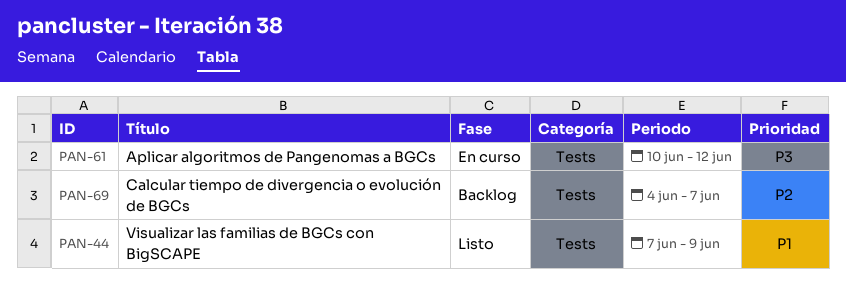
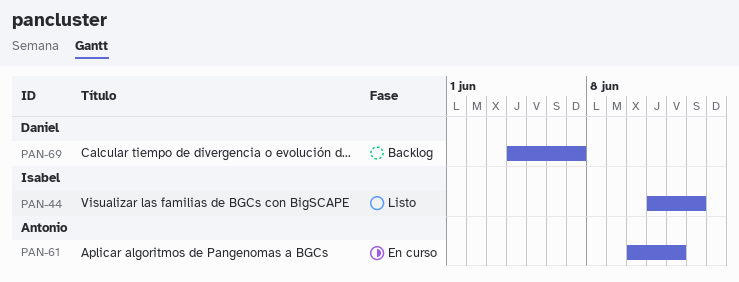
PAN-44, start: Jun 7 -> Jun 11
PAN-44, due: Jun 9 -> Jun 13

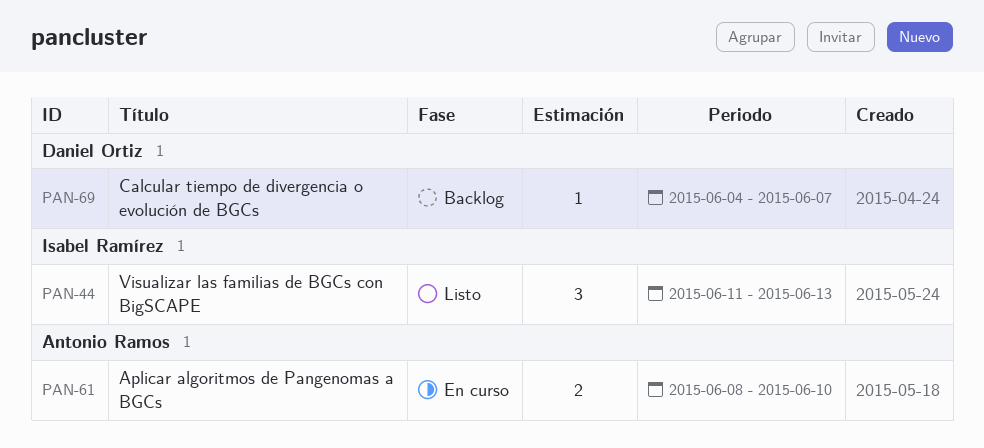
PAN-61, start: Jun 10 -> Jun 8
PAN-61, due: Jun 12 -> Jun 10

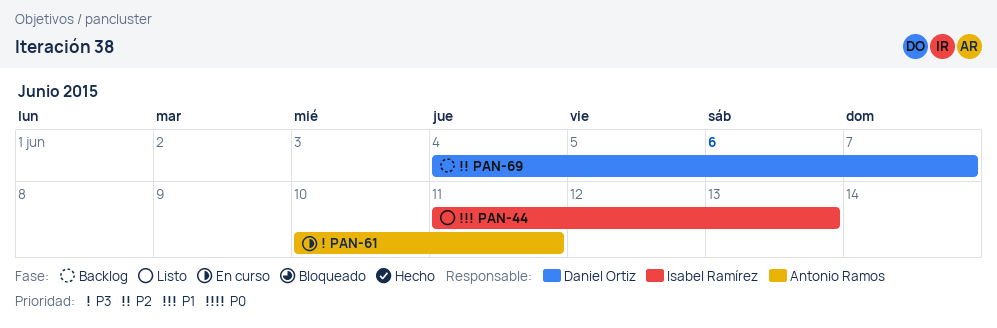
PAN-61, start: Jun 8 -> Jun 10
PAN-61, due: Jun 10 -> Jun 11

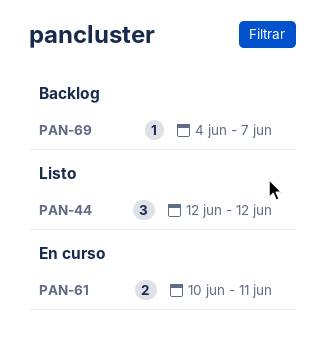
PAN-44, start: Jun 11 -> Jun 12
PAN-44, due: Jun 13 -> Jun 12

